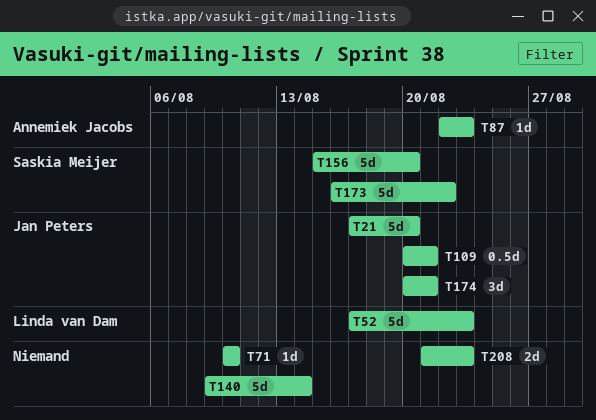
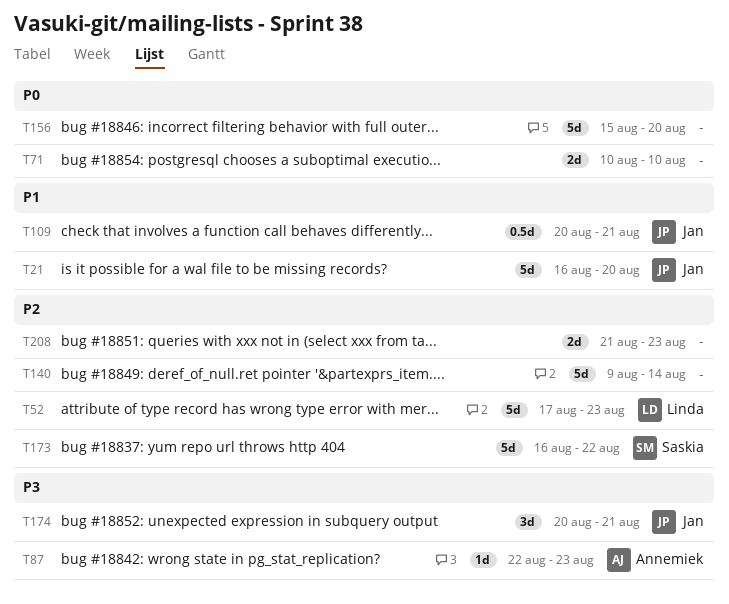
T21, start: Aug 17 -> Aug 16
T71, estimate: 1d -> 2d
T156, owner: Saskia Meijer -> none

